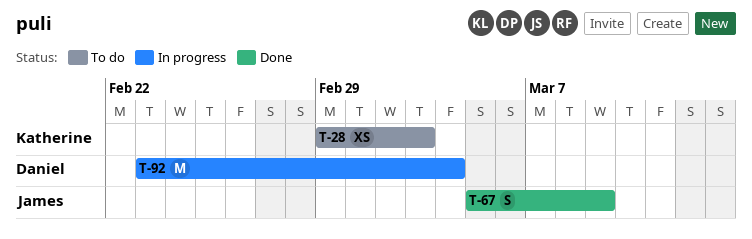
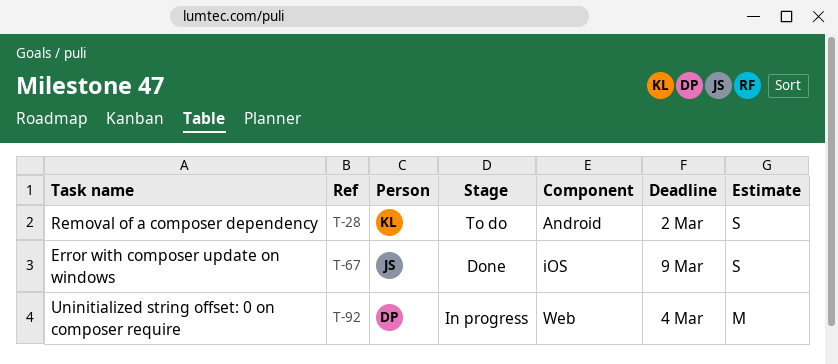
T-28, estimate: XS -> S
T-28, due: Mar 3 -> Mar 2

